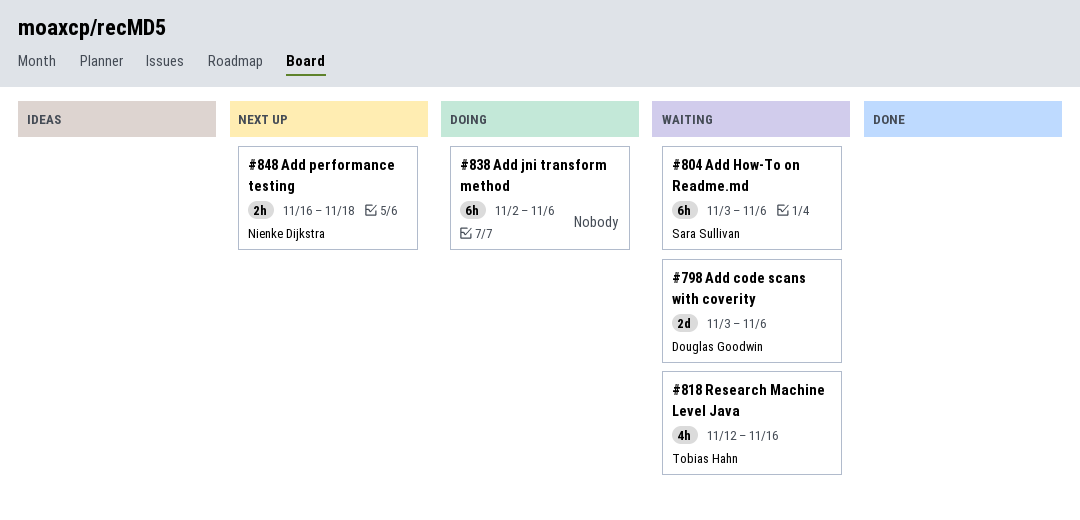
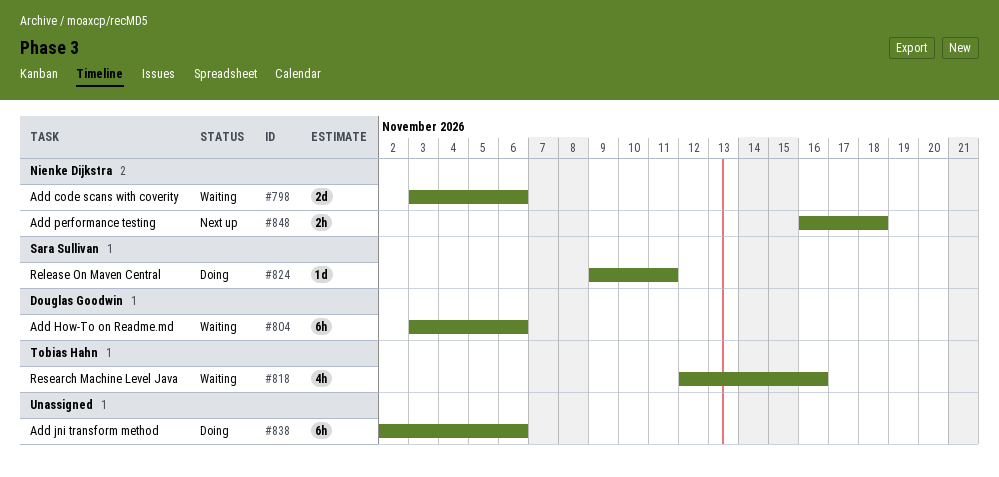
#798, owner: Douglas Goodwin -> Nienke Dijkstra
#804, owner: Sara Sullivan -> Douglas Goodwin
#824: none -> present

